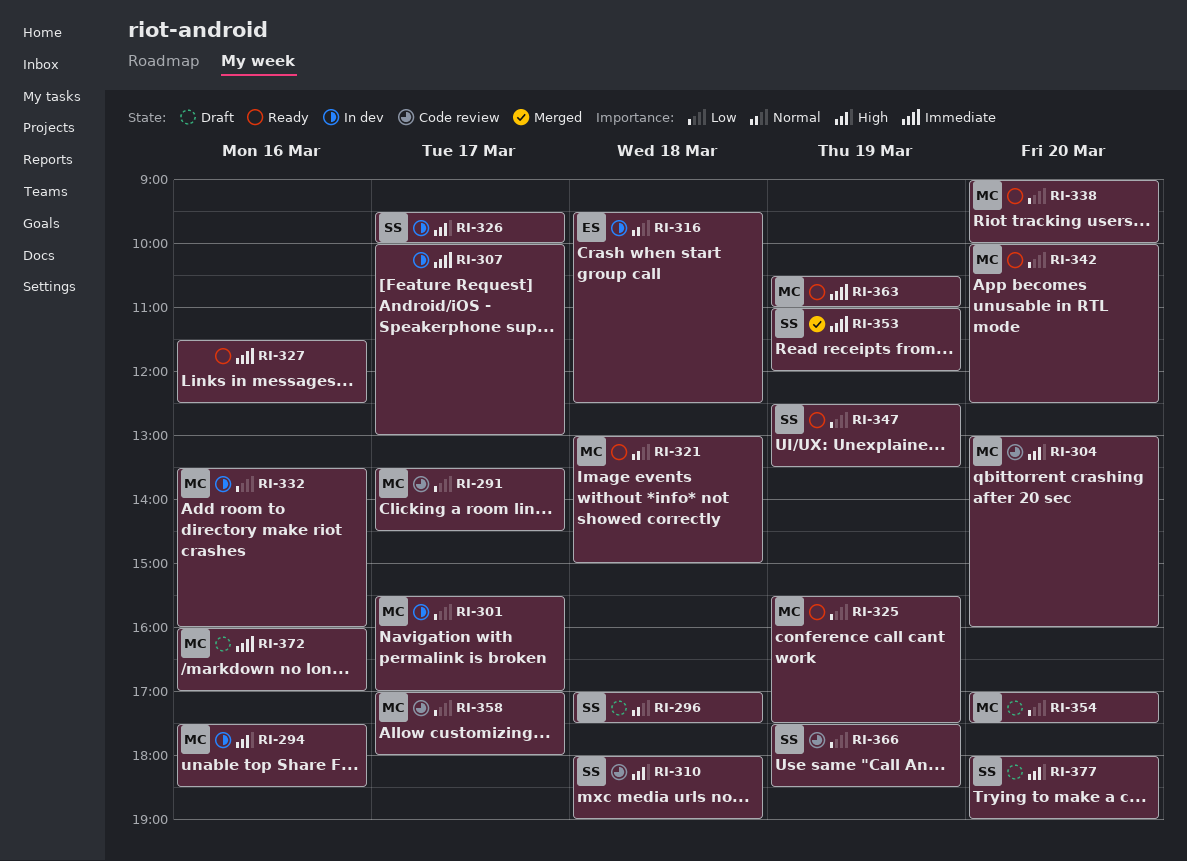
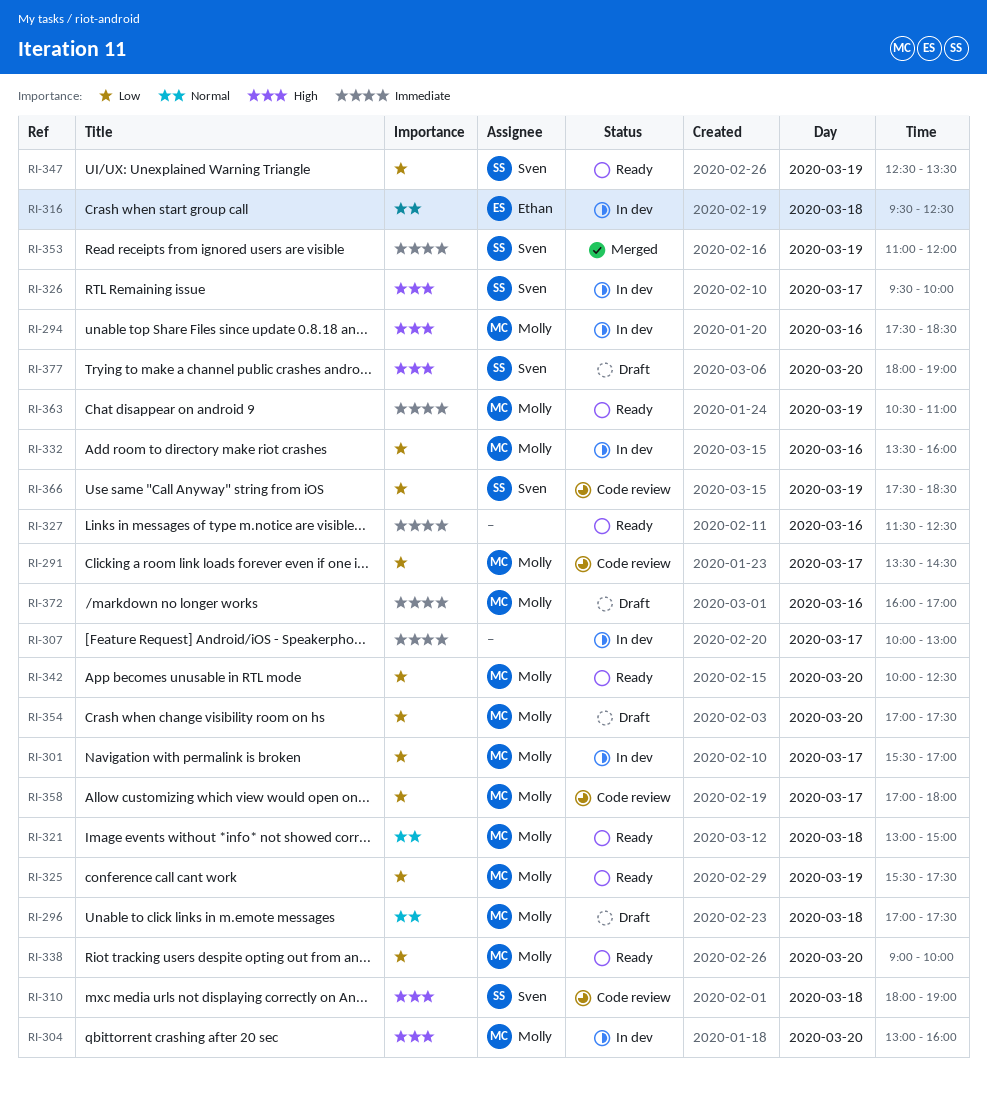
RI-296, owner: Sven -> Molly
RI-304, status: Code review -> In dev

